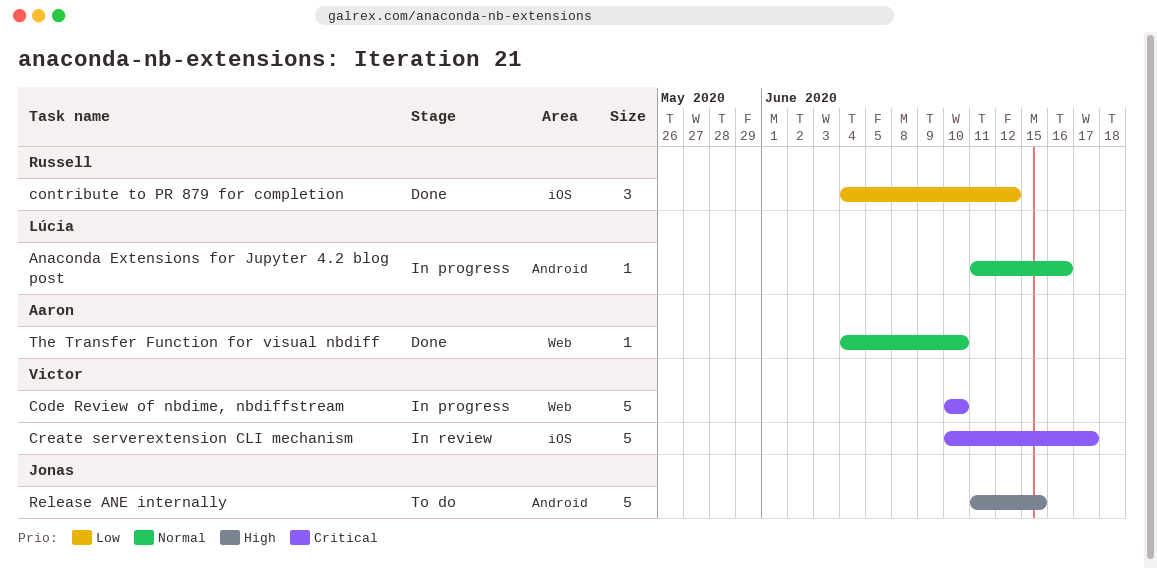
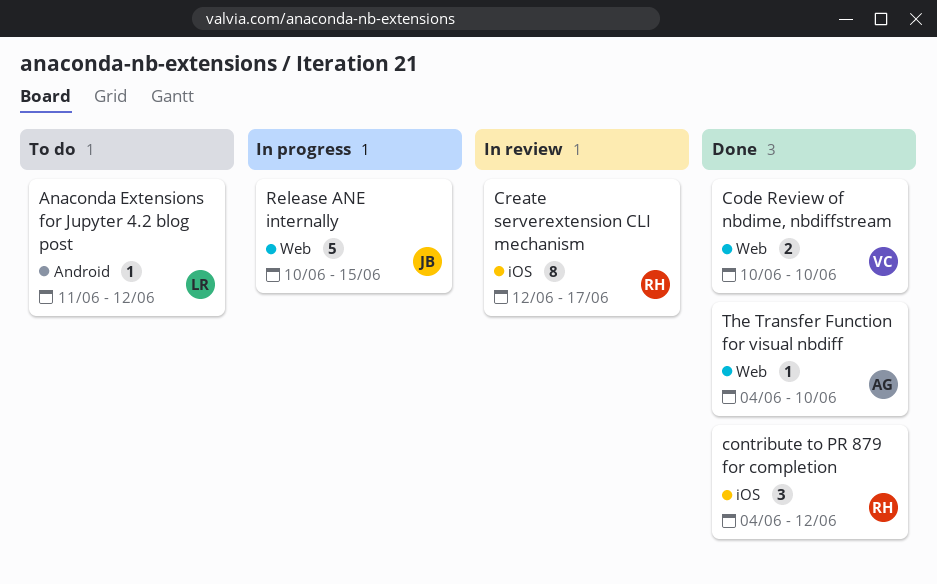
Anaconda Extensions for Jupyter 4.2 blog post, status: In progress -> To do
Anaconda Extensions for Jupyter 4.2 blog post, due: Jun 16 -> Jun 12
Code Review of nbdime, nbdiffstream, status: In progress -> Done
Code Review of nbdime, nbdiffstream, estimate: 5 -> 2
Create serverextension CLI mechanism, owner: Victor -> Russell
Create serverextension CLI mechanism, estimate: 5 -> 8
Create serverextension CLI mechanism, start: Jun 10 -> Jun 12
Release ANE internally, status: To do -> In progress
Release ANE internally, label: Android -> Web
Release ANE internally, start: Jun 11 -> Jun 10

